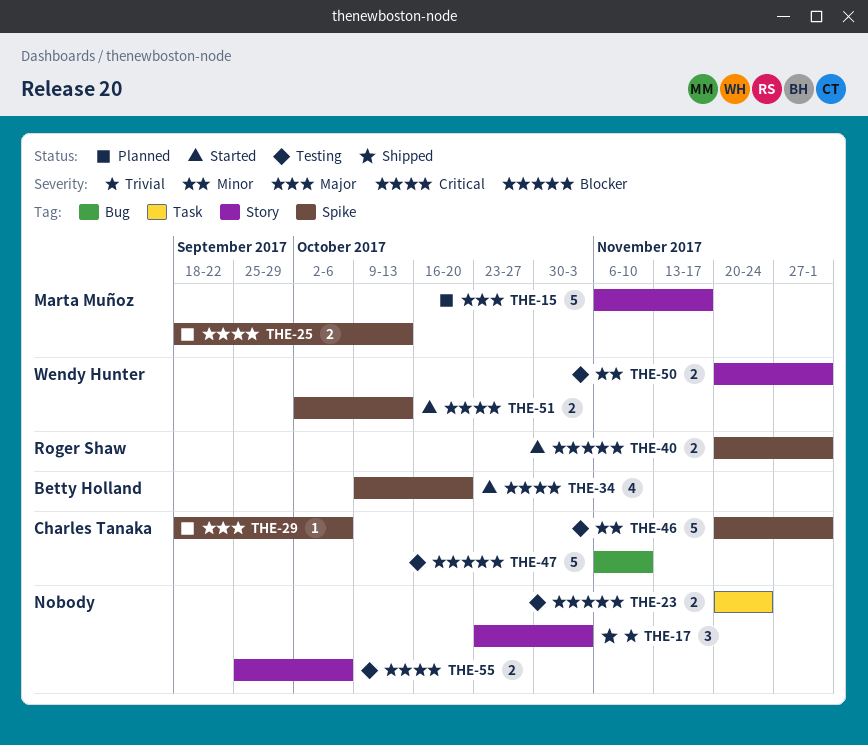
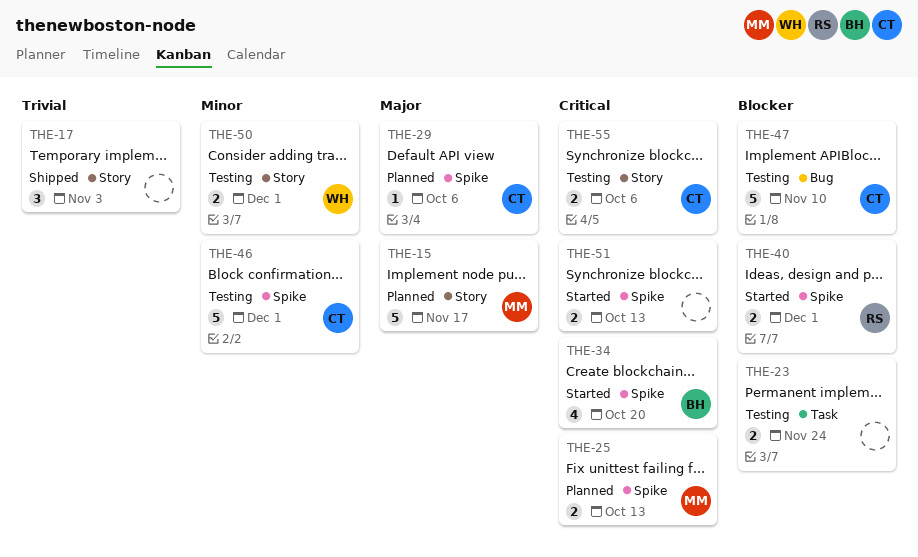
THE-51, owner: Wendy Hunter -> none
THE-55, owner: none -> Charles Tanaka

